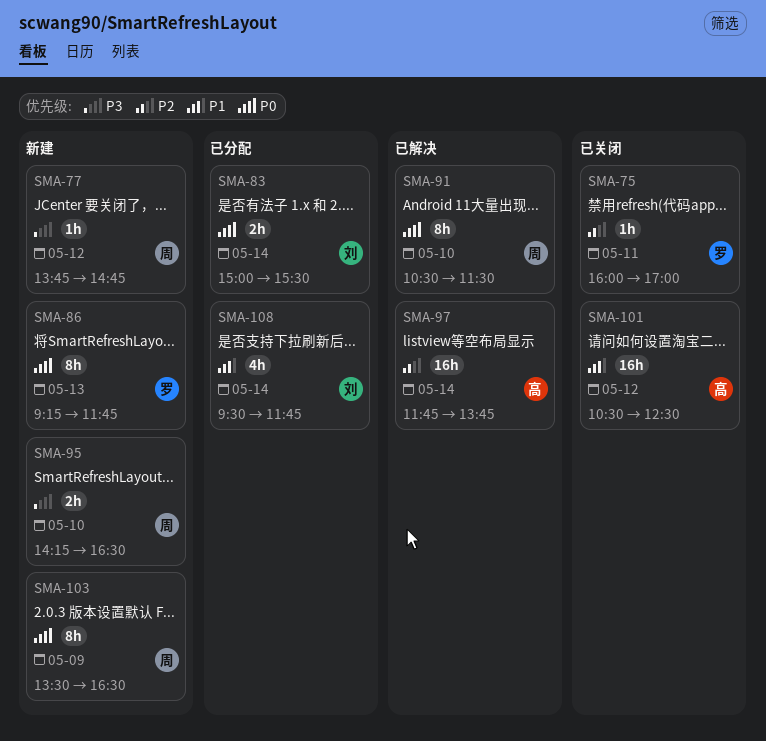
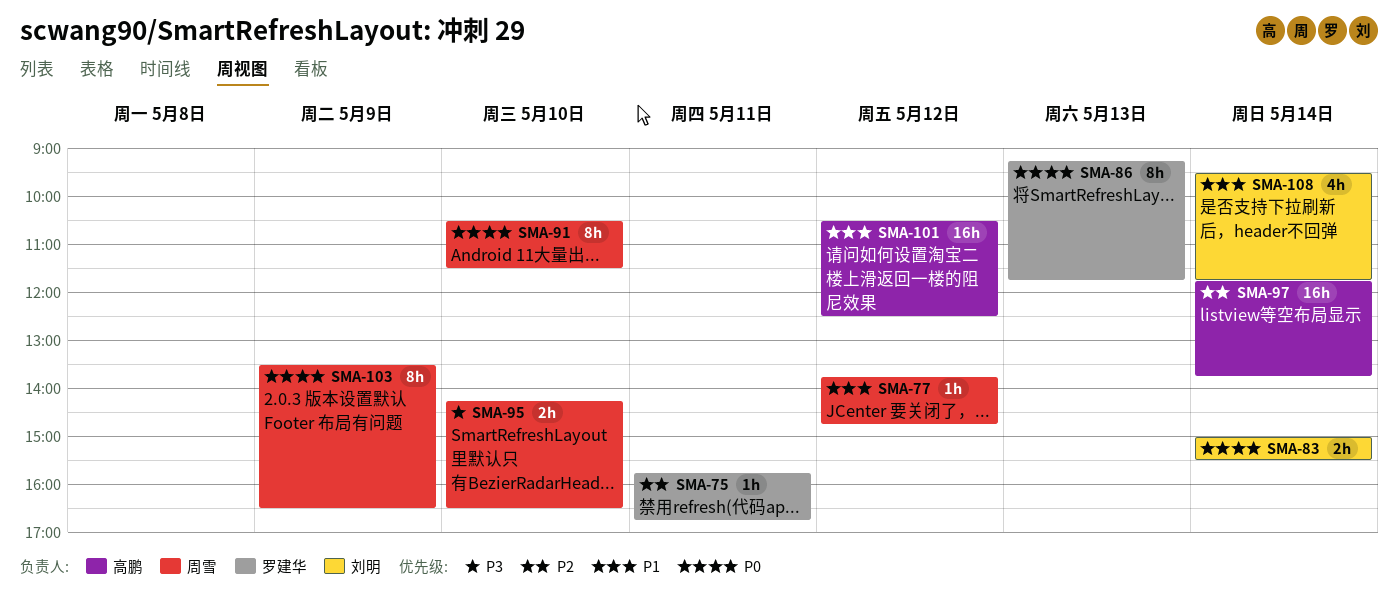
SMA-75, begins: 16:00 -> 15:45
SMA-75, ends: 17:00 -> 16:45
SMA-77, priority: P3 -> P1

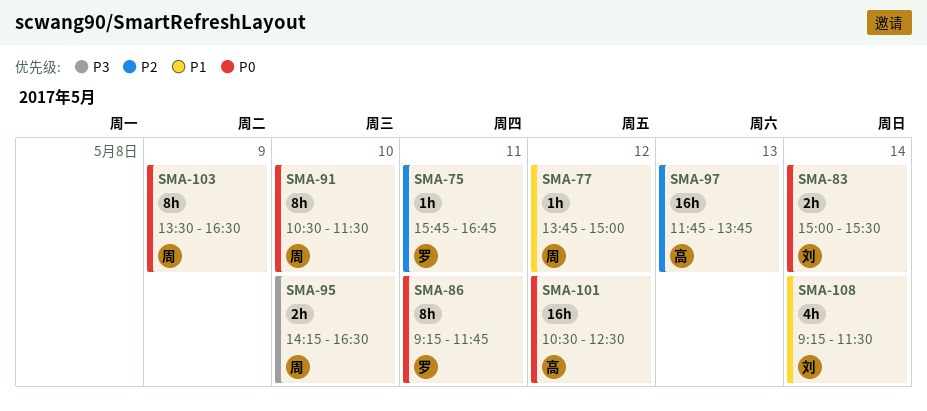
SMA-77, ends: 14:45 -> 15:00
SMA-86, day: May 13 -> May 11
SMA-97, day: May 14 -> May 13
SMA-101, priority: P1 -> P0
SMA-108, begins: 09:30 -> 09:15
SMA-108, ends: 11:45 -> 11:30

